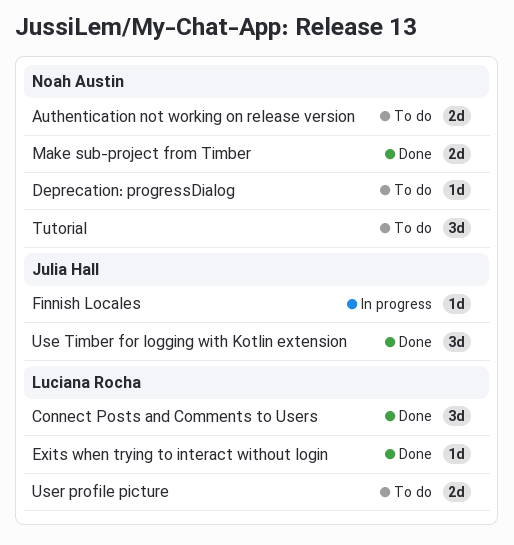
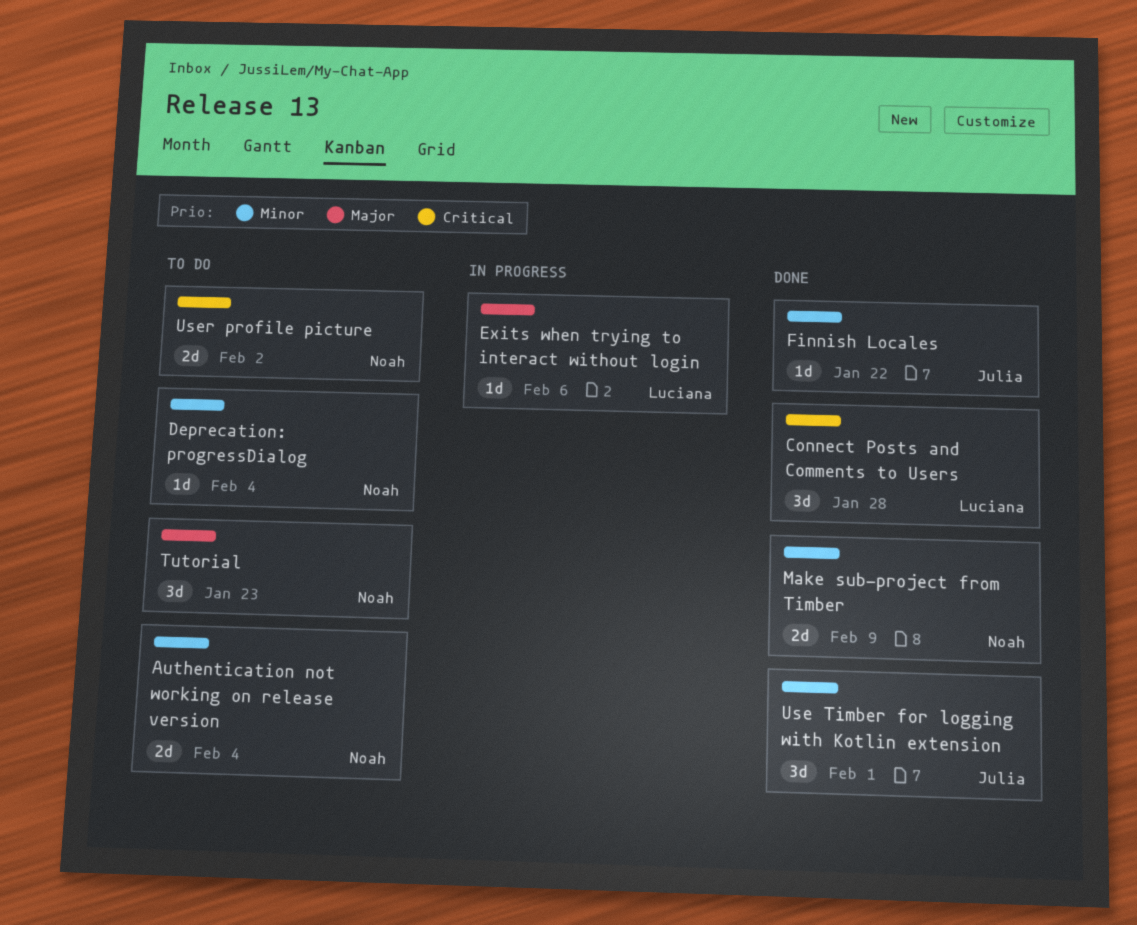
Exits when trying to interact without login, status: Done -> In progress
Finnish Locales, status: In progress -> Done
User profile picture, owner: Luciana Rocha -> Noah Austin

